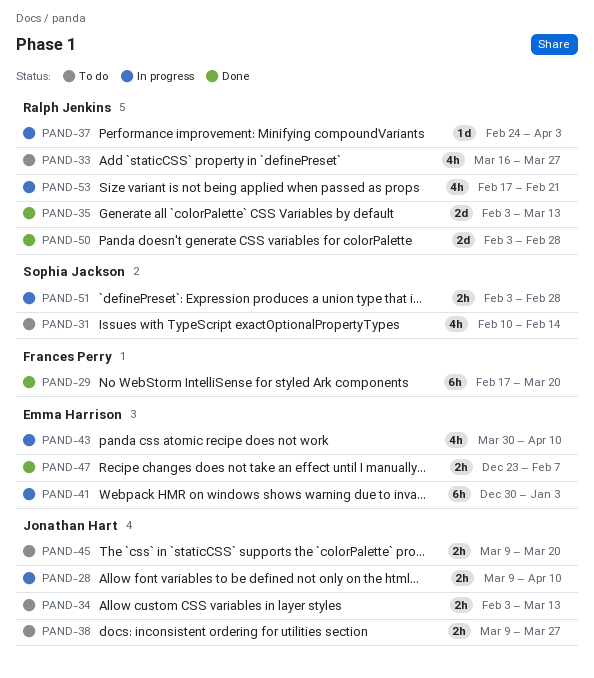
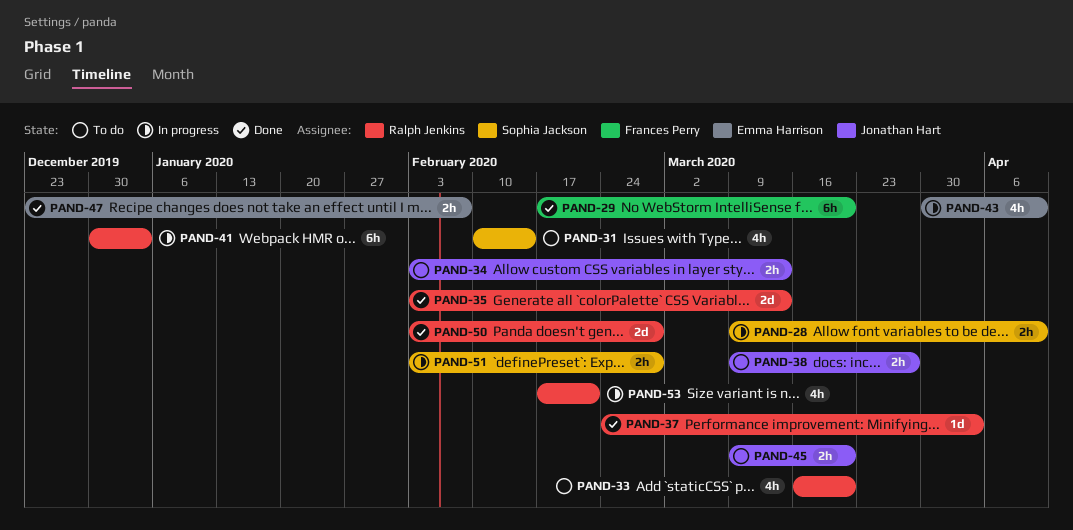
PAND-28, owner: Jonathan Hart -> Sophia Jackson
PAND-33, due: Mar 27 -> Mar 20
PAND-37, status: In progress -> Done
PAND-41, owner: Emma Harrison -> Ralph Jenkins

